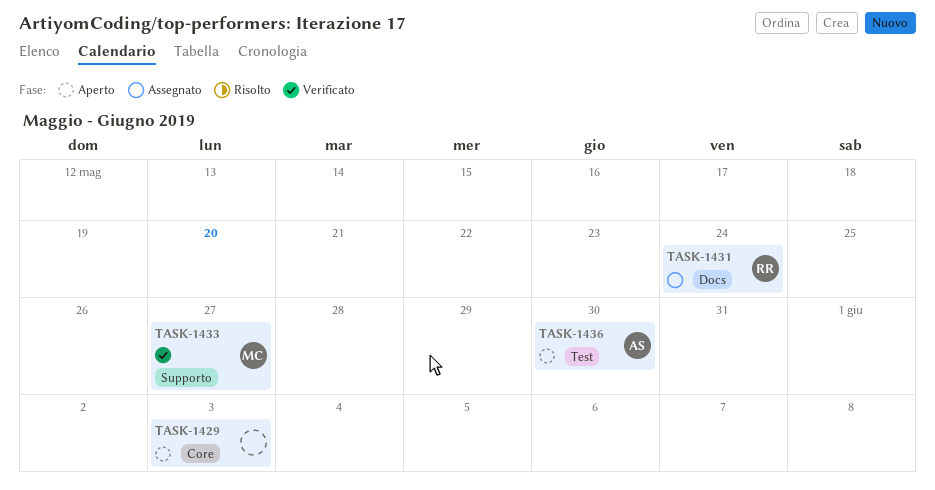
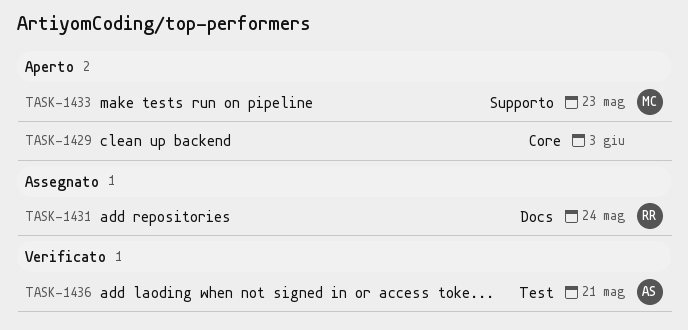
TASK-1433, status: Verificato -> Aperto
TASK-1433, due: May 27 -> May 23
TASK-1436, status: Aperto -> Verificato
TASK-1436, due: May 30 -> May 21

